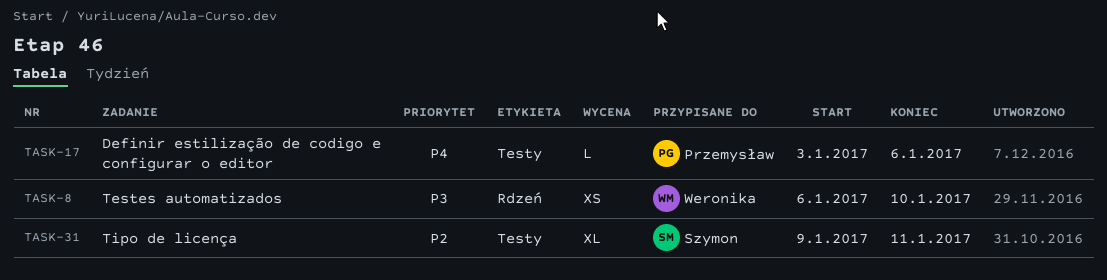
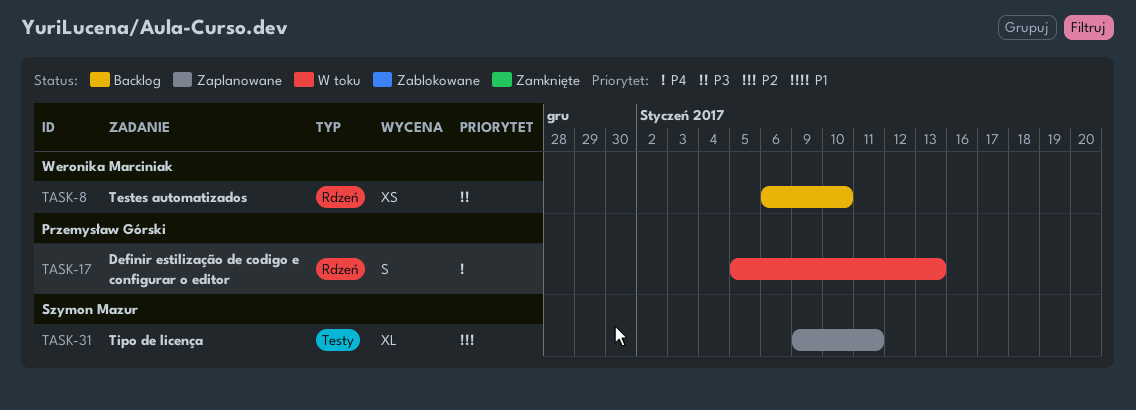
TASK-17, label: Testy -> Rdzeń
TASK-17, estimate: L -> S
TASK-17, start: Jan 3 -> Jan 5
TASK-17, due: Jan 6 -> Jan 13

